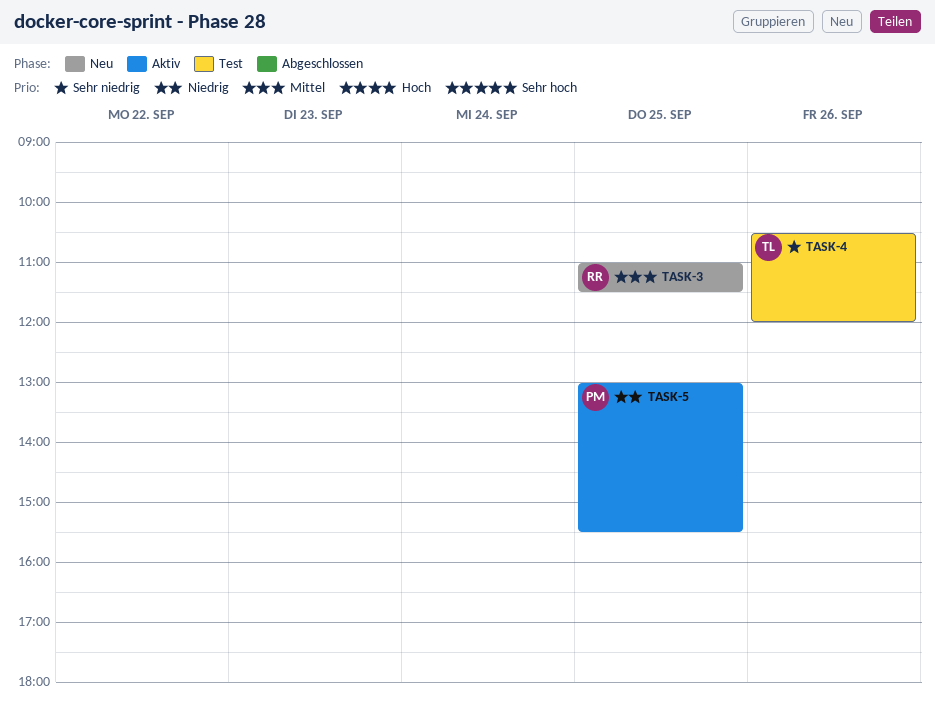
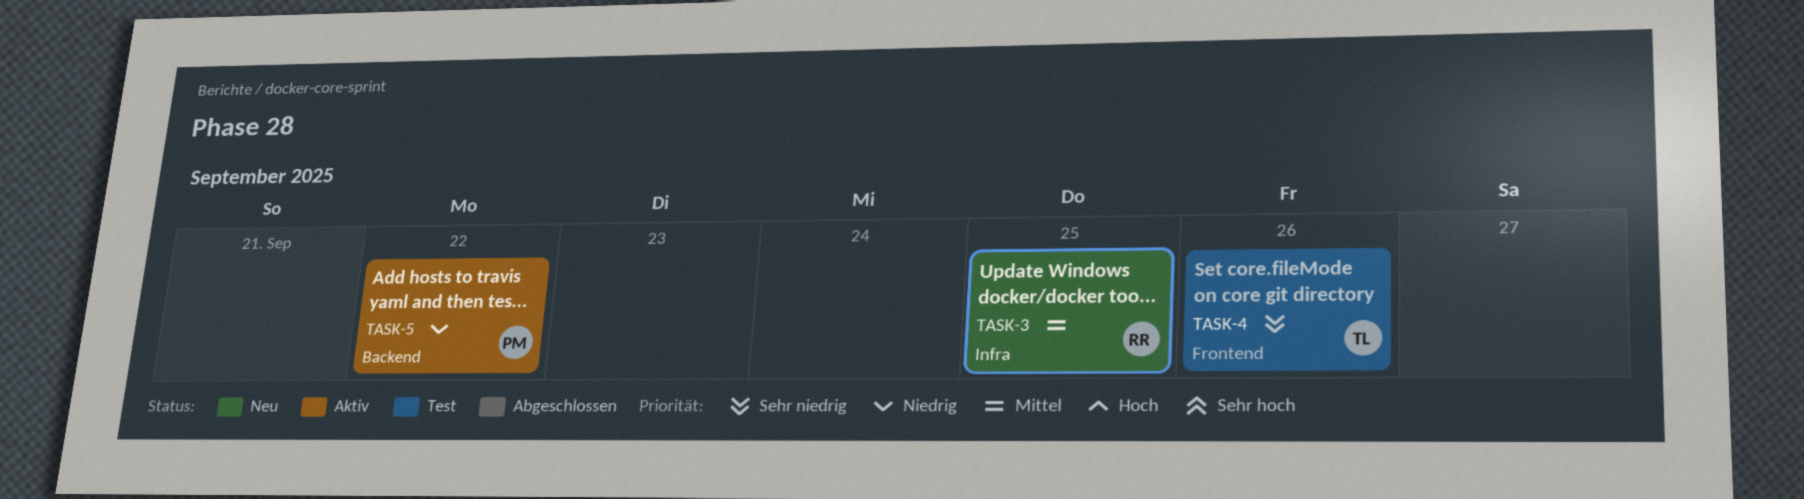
TASK-5, day: Sep 25 -> Sep 22

